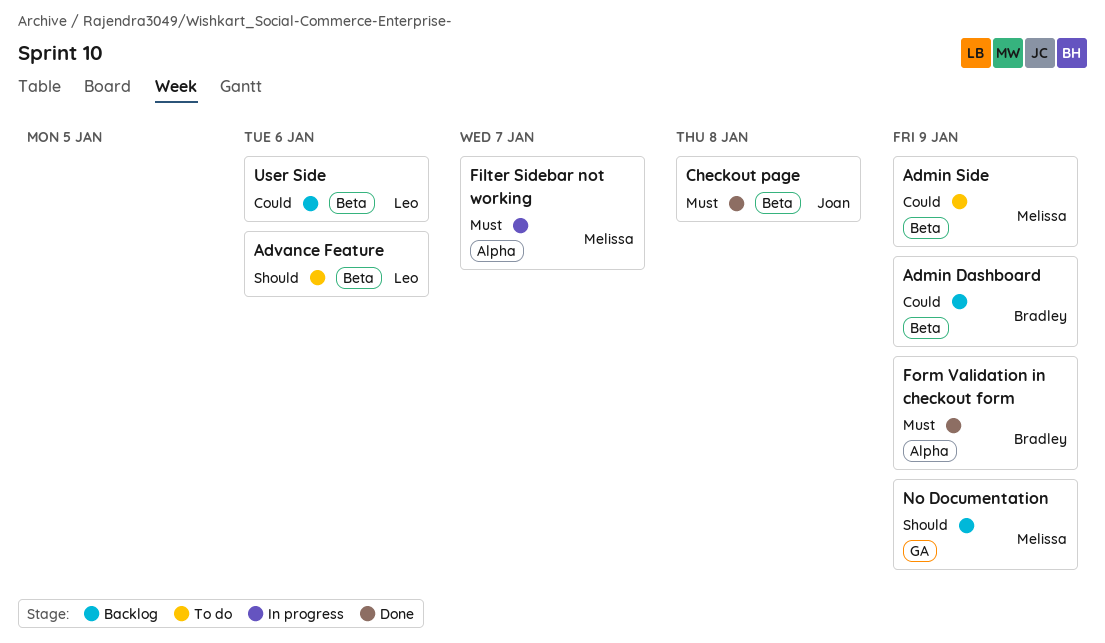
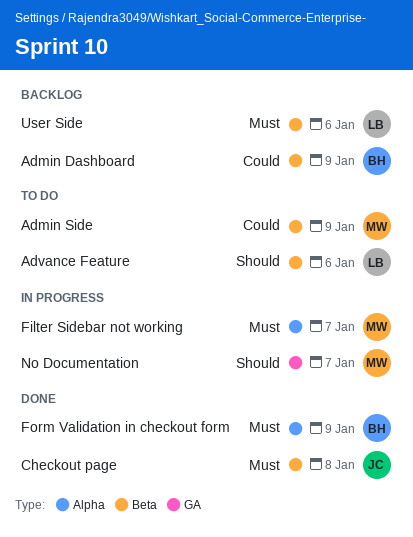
No Documentation, status: Backlog -> In progress
No Documentation, due: Jan 9 -> Jan 7
User Side, priority: Could -> Must

